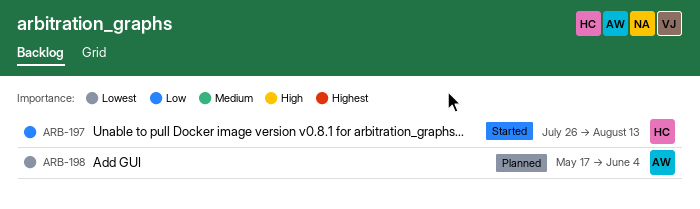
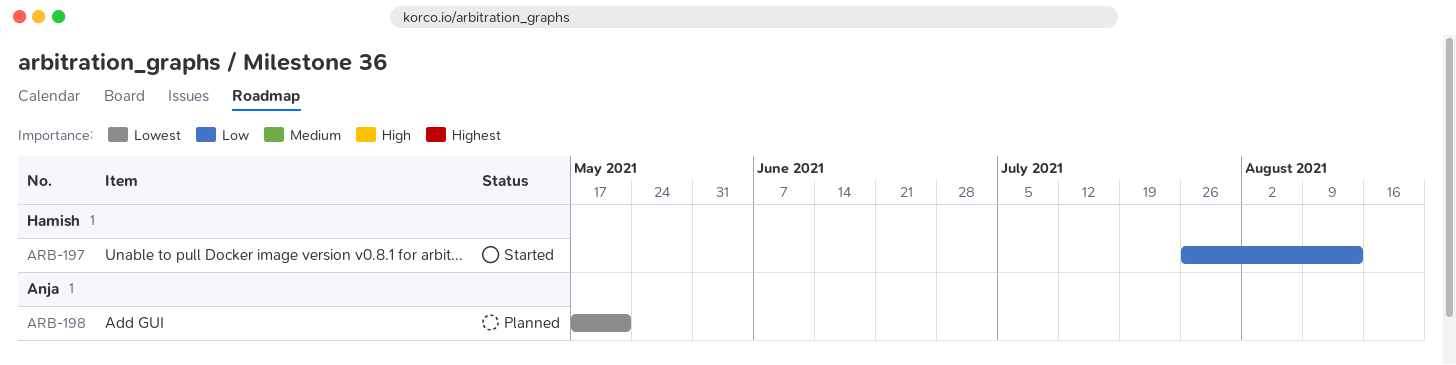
ARB-198, due: Jun 4 -> May 21

